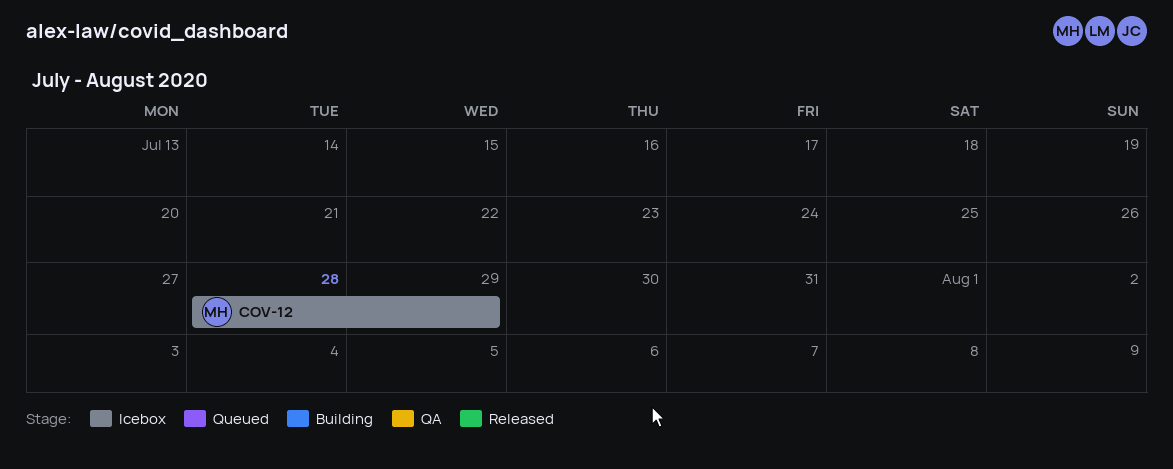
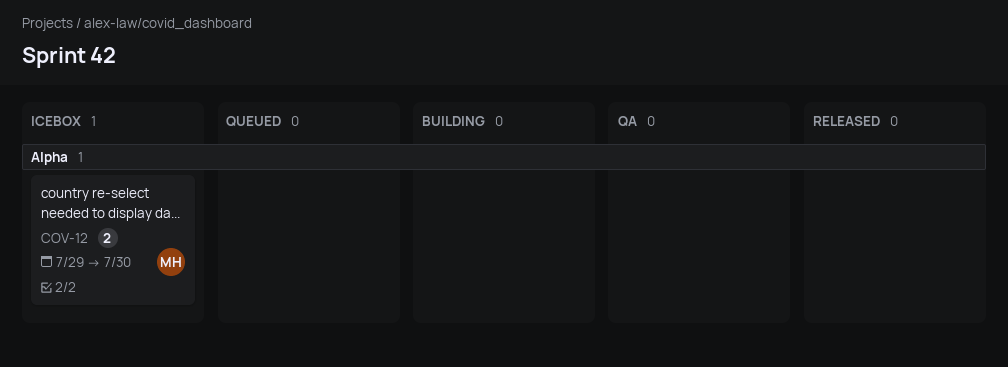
COV-12, start: Jul 28 -> Jul 29
COV-12, due: Jul 29 -> Jul 30

